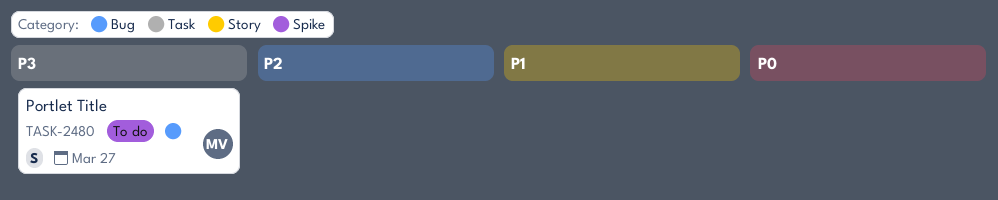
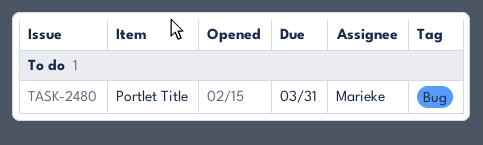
TASK-2480, due: Mar 27 -> Mar 31

